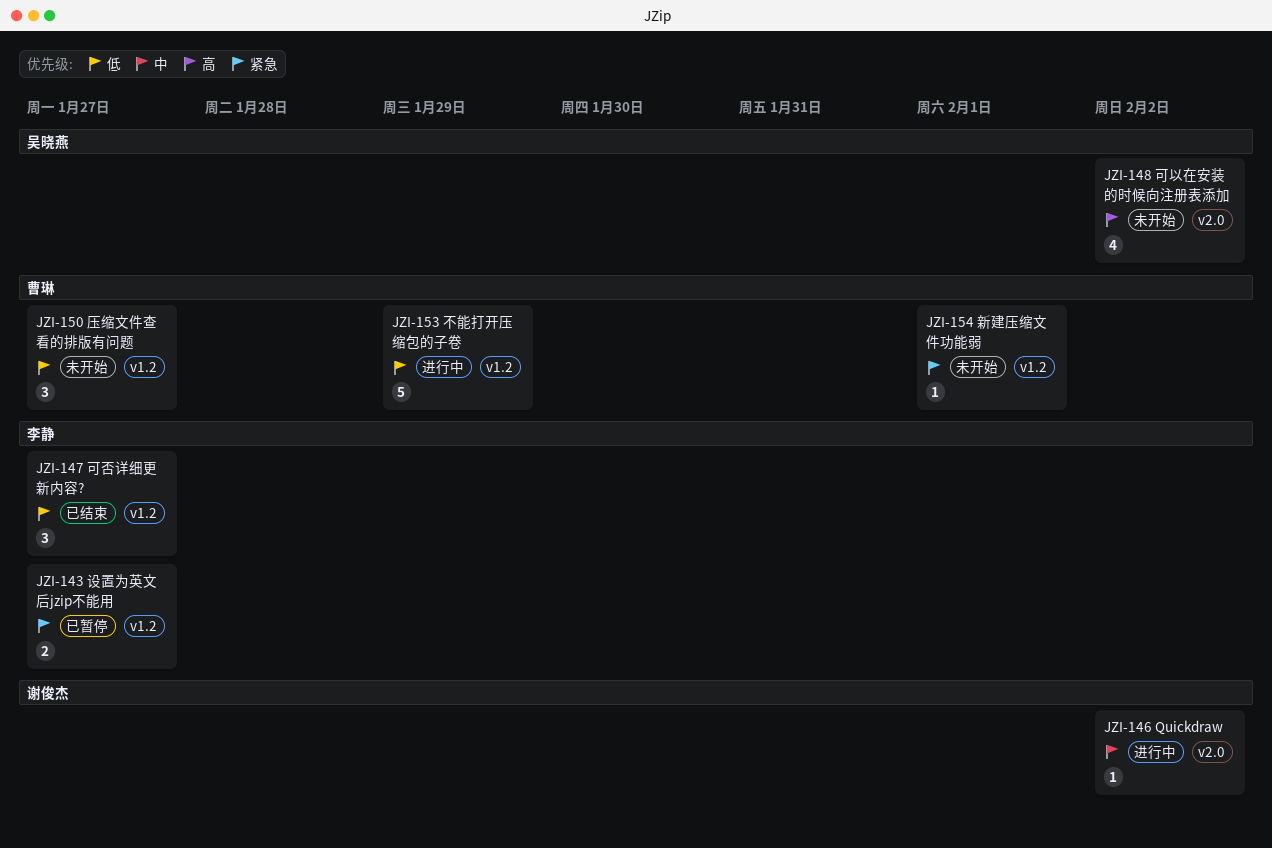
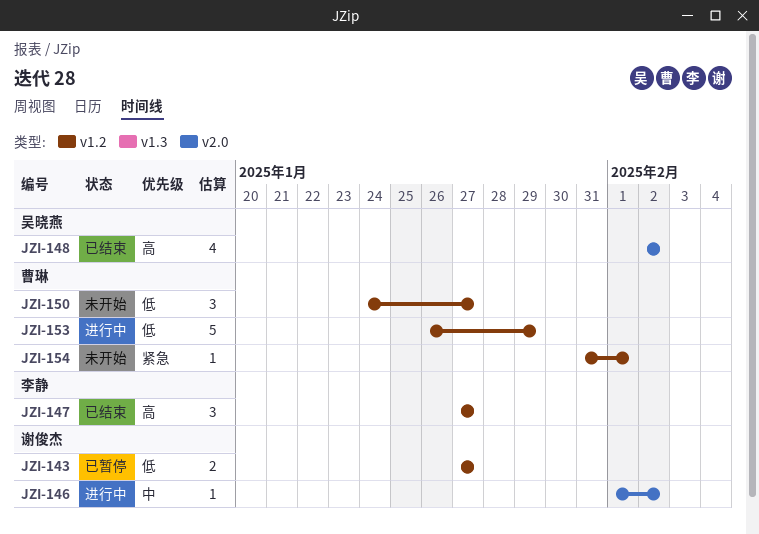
JZI-143, owner: 李静 -> 谢俊杰
JZI-143, priority: 紧急 -> 低
JZI-147, priority: 低 -> 高
JZI-148, status: 未开始 -> 已结束

